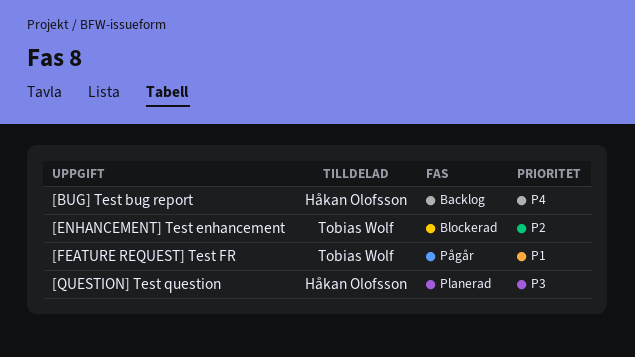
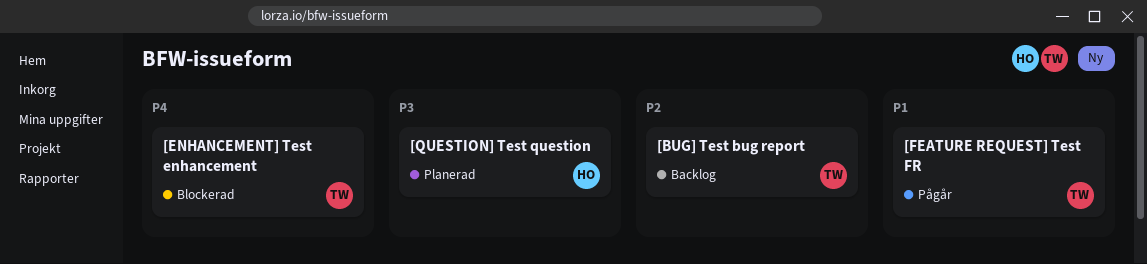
[BUG] Test bug report, owner: Håkan Olofsson -> Tobias Wolf
[BUG] Test bug report, priority: P4 -> P2
[ENHANCEMENT] Test enhancement, priority: P2 -> P4

